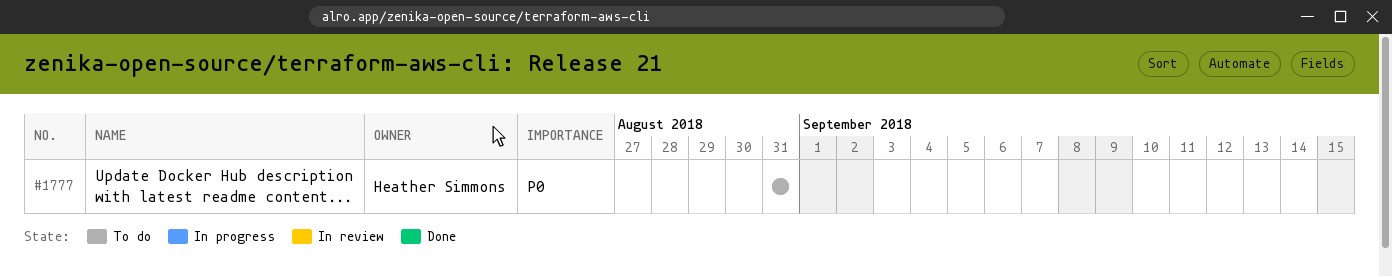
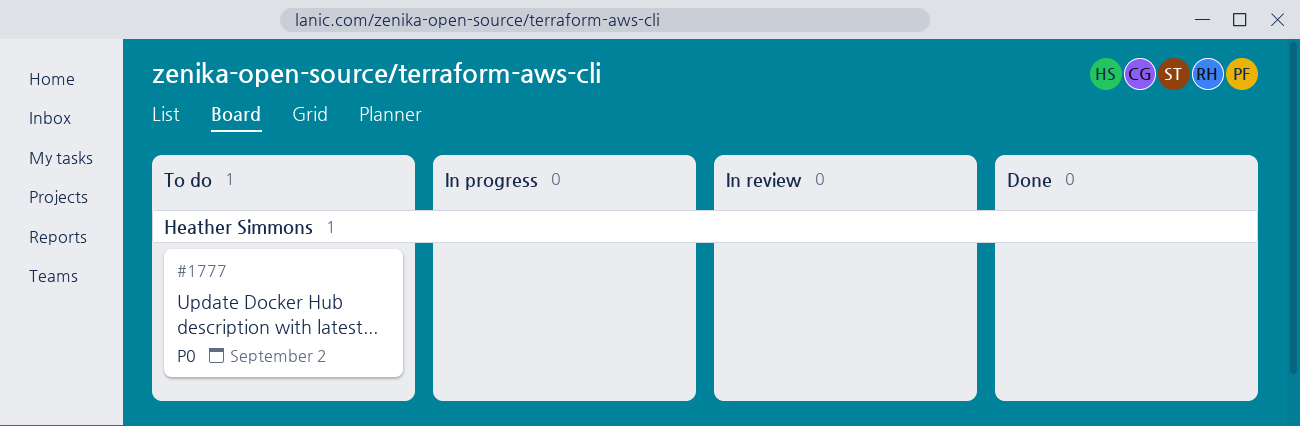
#1777, due: Aug 31 -> Sep 2

